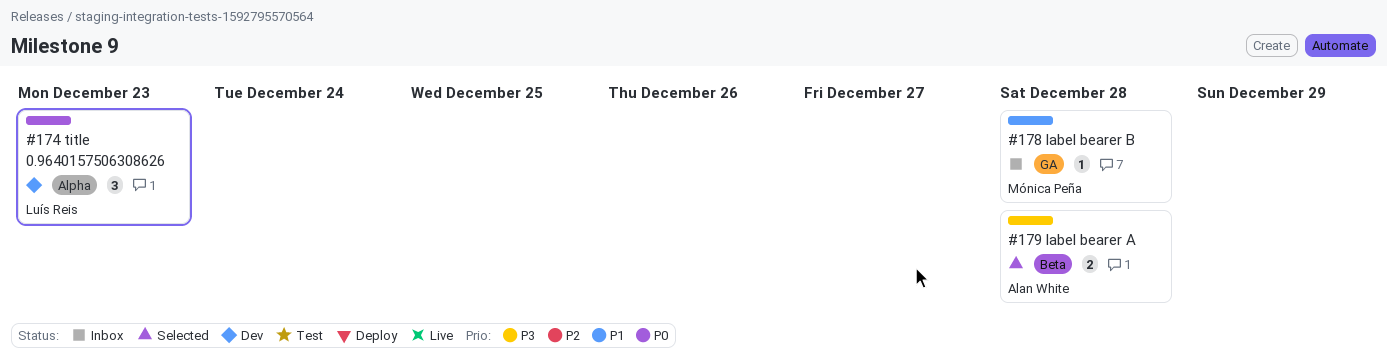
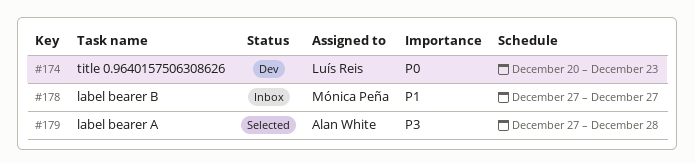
#178, due: Dec 28 -> Dec 27

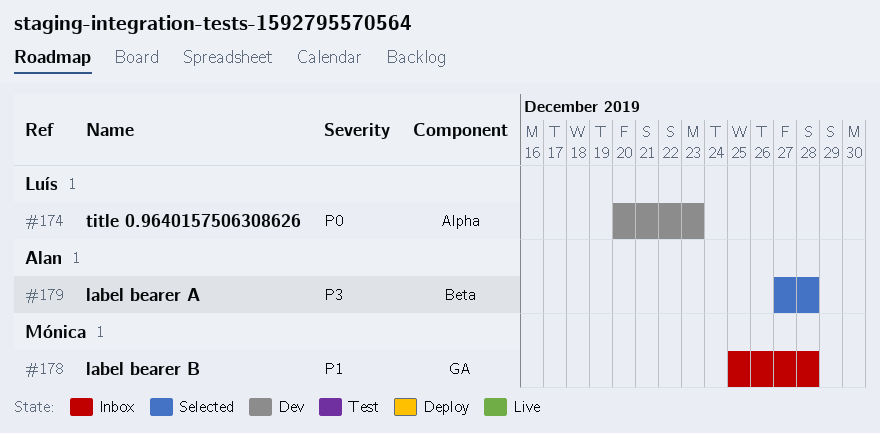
#178, start: Dec 27 -> Dec 25
#178, due: Dec 27 -> Dec 28

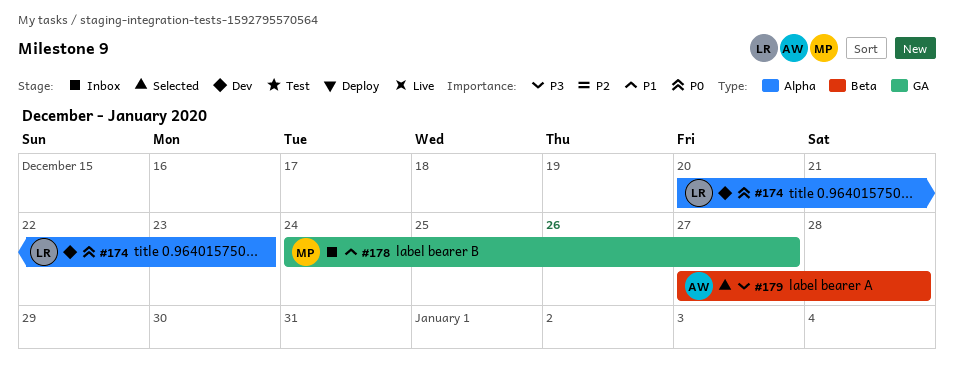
#178, start: Dec 25 -> Dec 24
#178, due: Dec 28 -> Dec 27

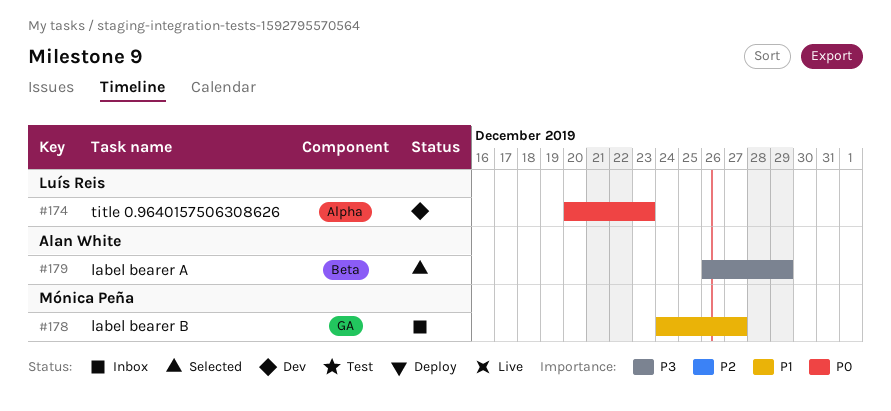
#179, start: Dec 27 -> Dec 26
#179, due: Dec 28 -> Dec 29

